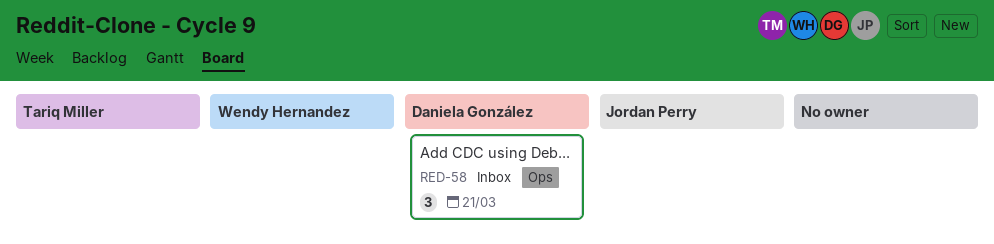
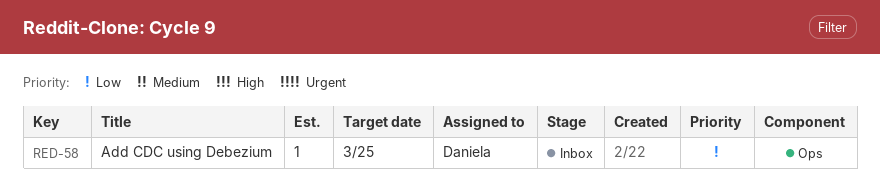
RED-58, estimate: 3 -> 1
RED-58, due: Mar 21 -> Mar 25

